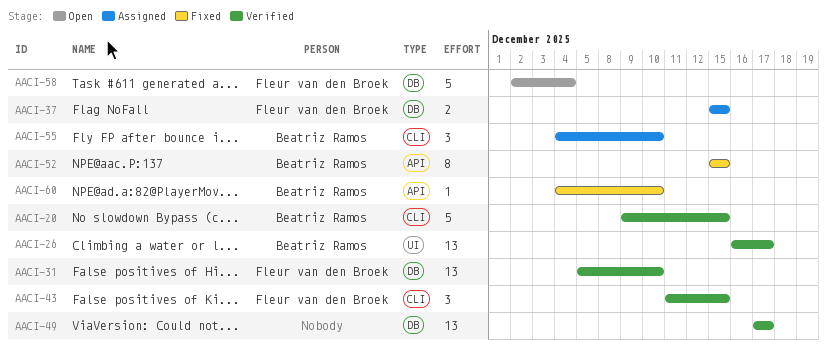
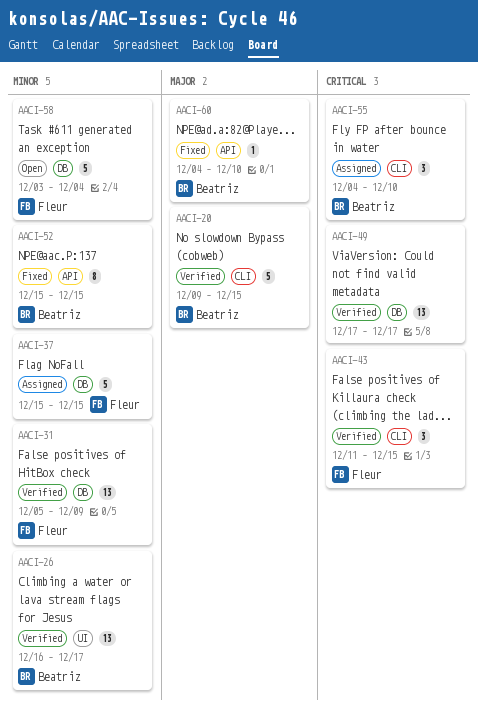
AACI-31, due: Dec 10 -> Dec 9
AACI-37, estimate: 2 -> 5
AACI-58, start: Dec 2 -> Dec 3

